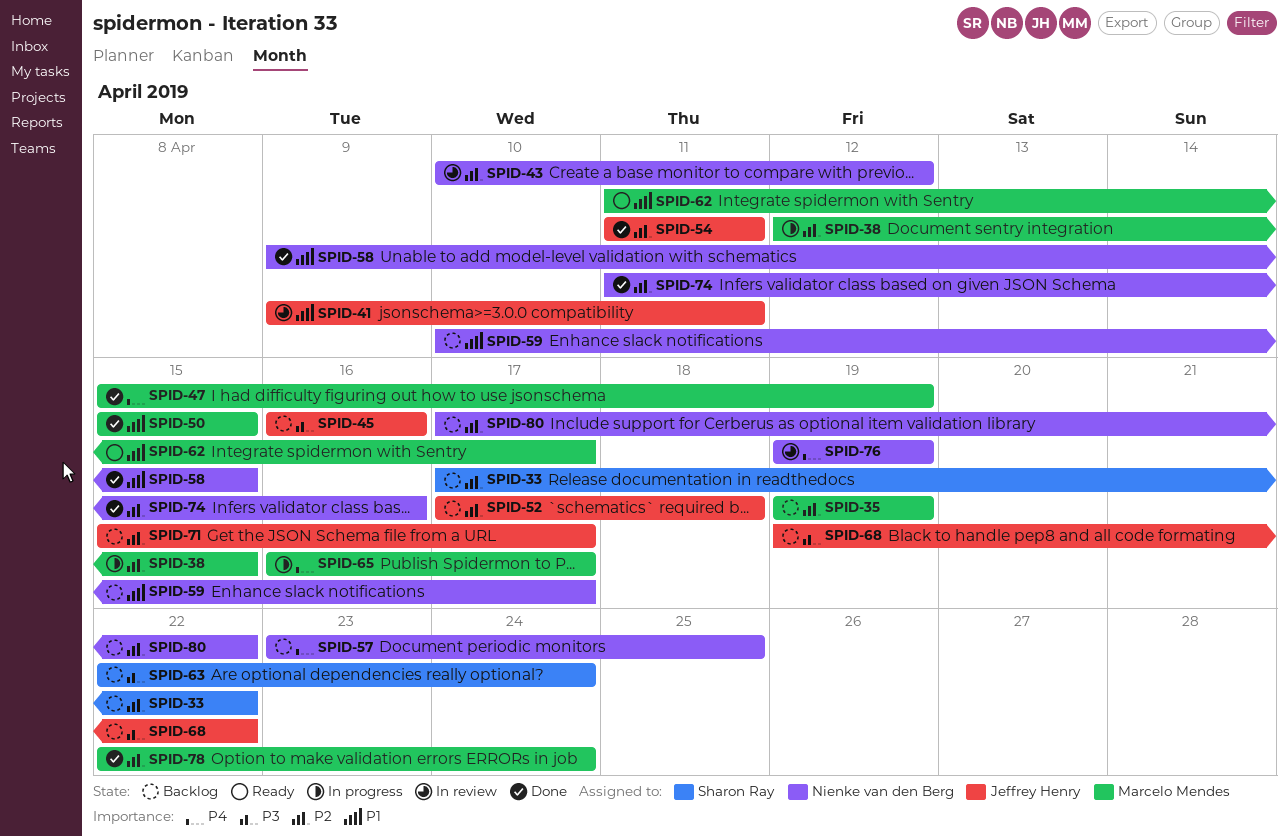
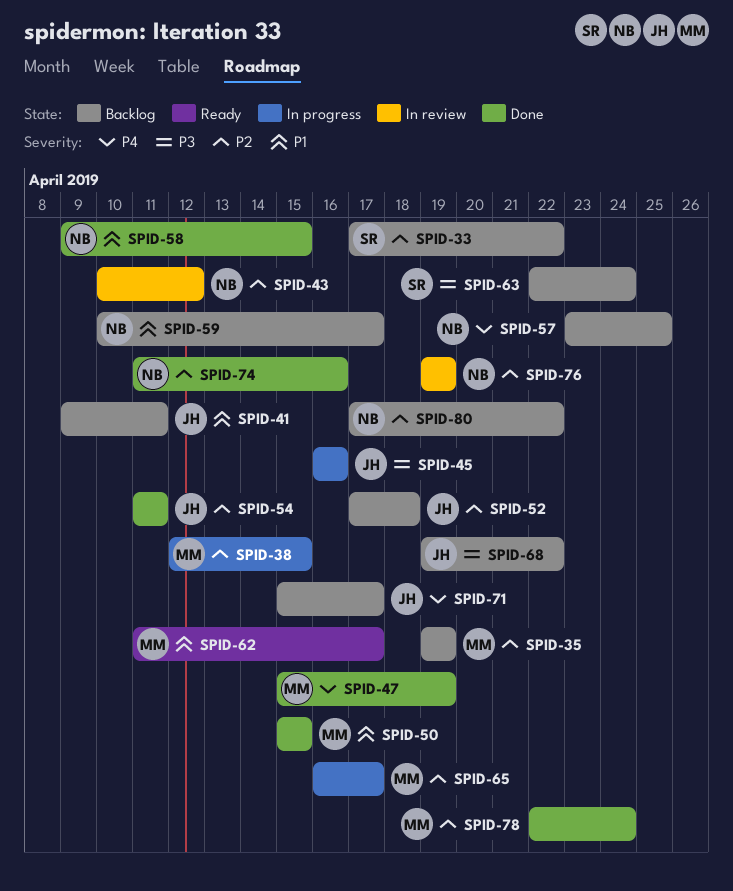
SPID-41, status: In review -> Backlog
SPID-45, status: Backlog -> In progress
SPID-65, priority: P4 -> P2
SPID-71, priority: P2 -> P4
SPID-76, priority: P4 -> P2

